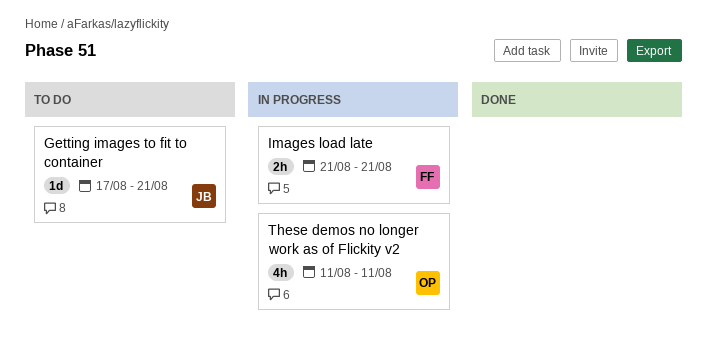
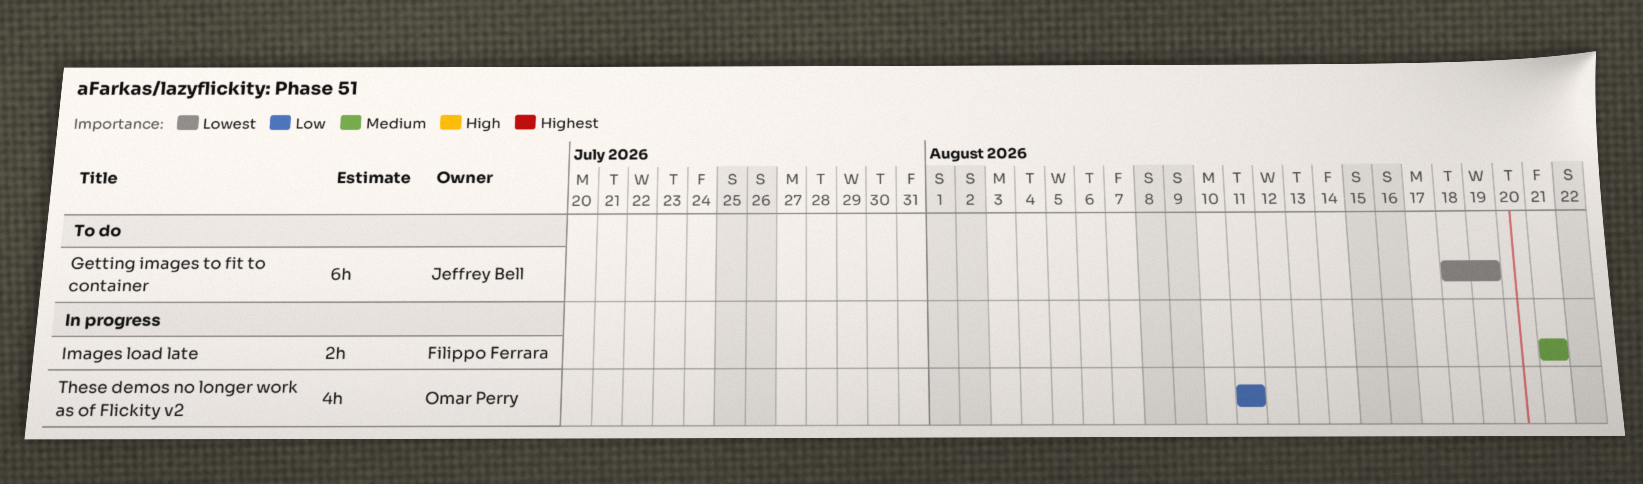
Getting images to fit to container, estimate: 1d -> 6h
Getting images to fit to container, start: Aug 17 -> Aug 18
Getting images to fit to container, due: Aug 21 -> Aug 19

